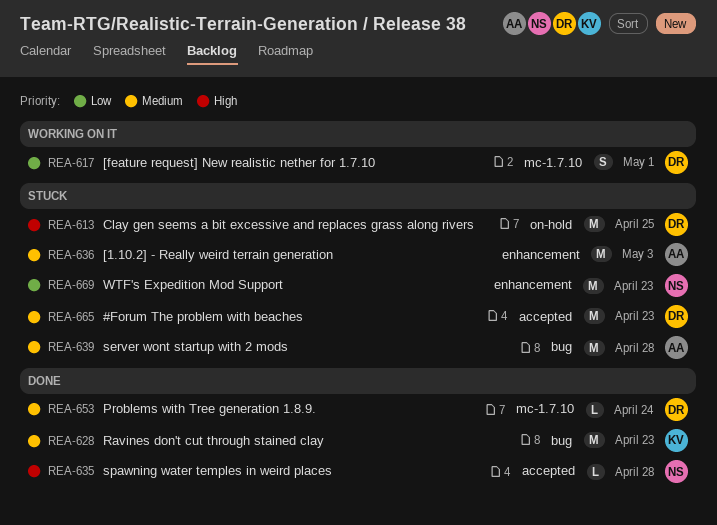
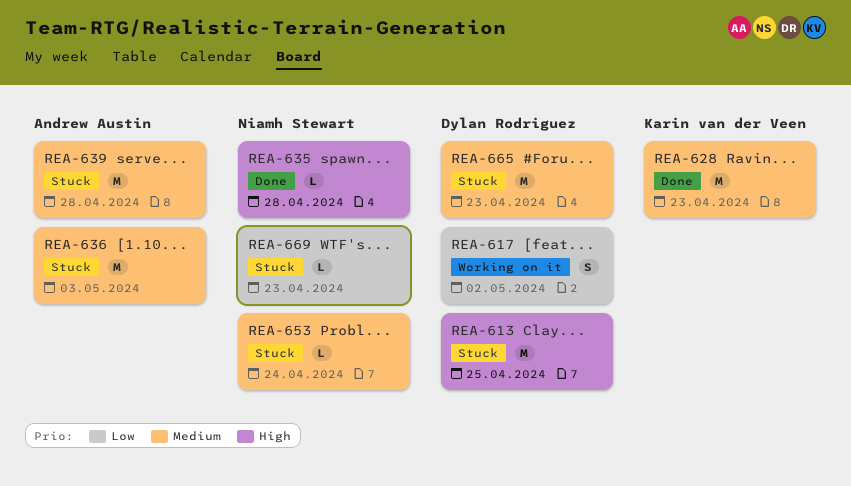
REA-617, due: May 1 -> May 2
REA-653, status: Done -> Stuck
REA-653, owner: Dylan Rodriguez -> Niamh Stewart
REA-669, estimate: M -> L

